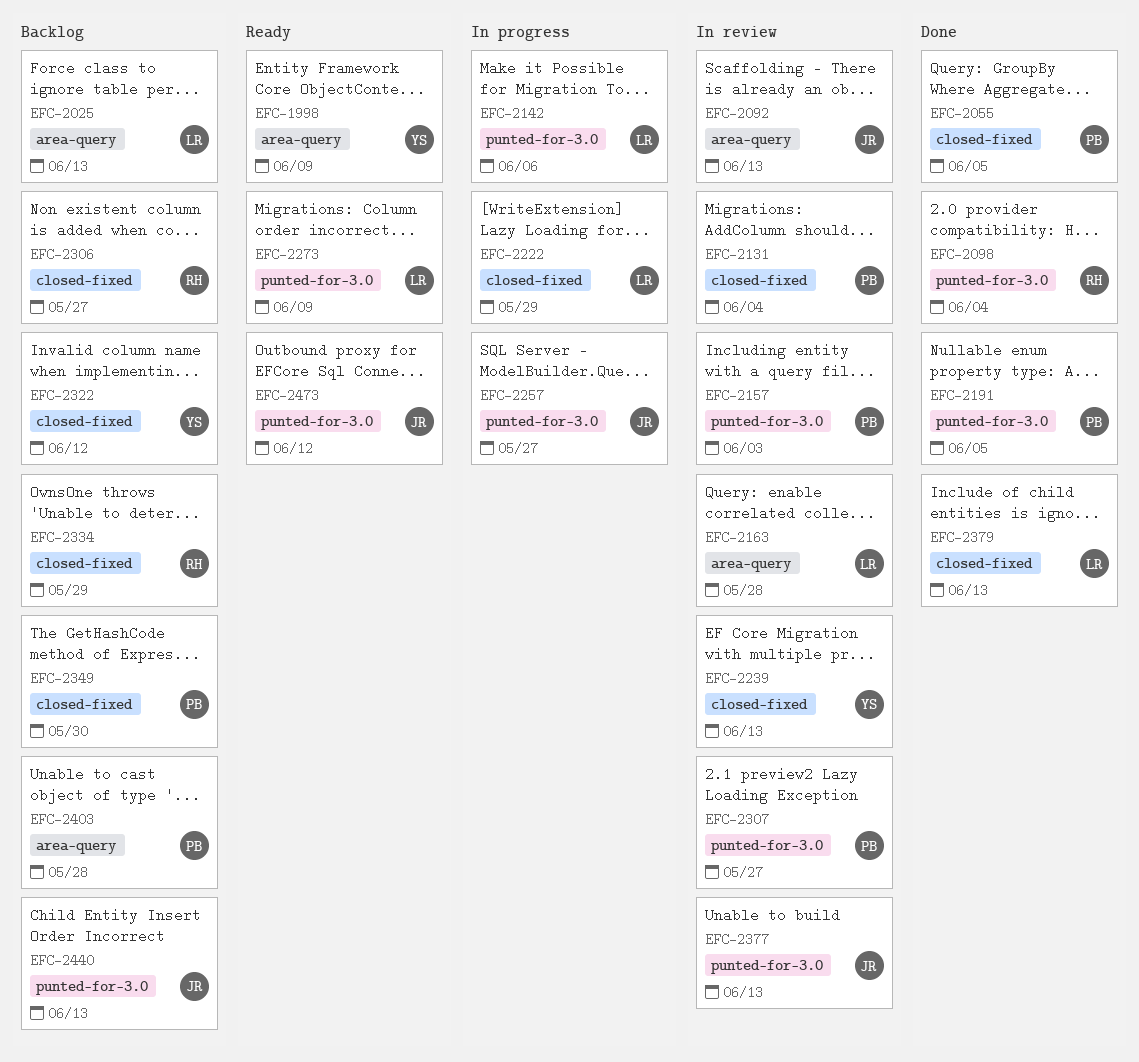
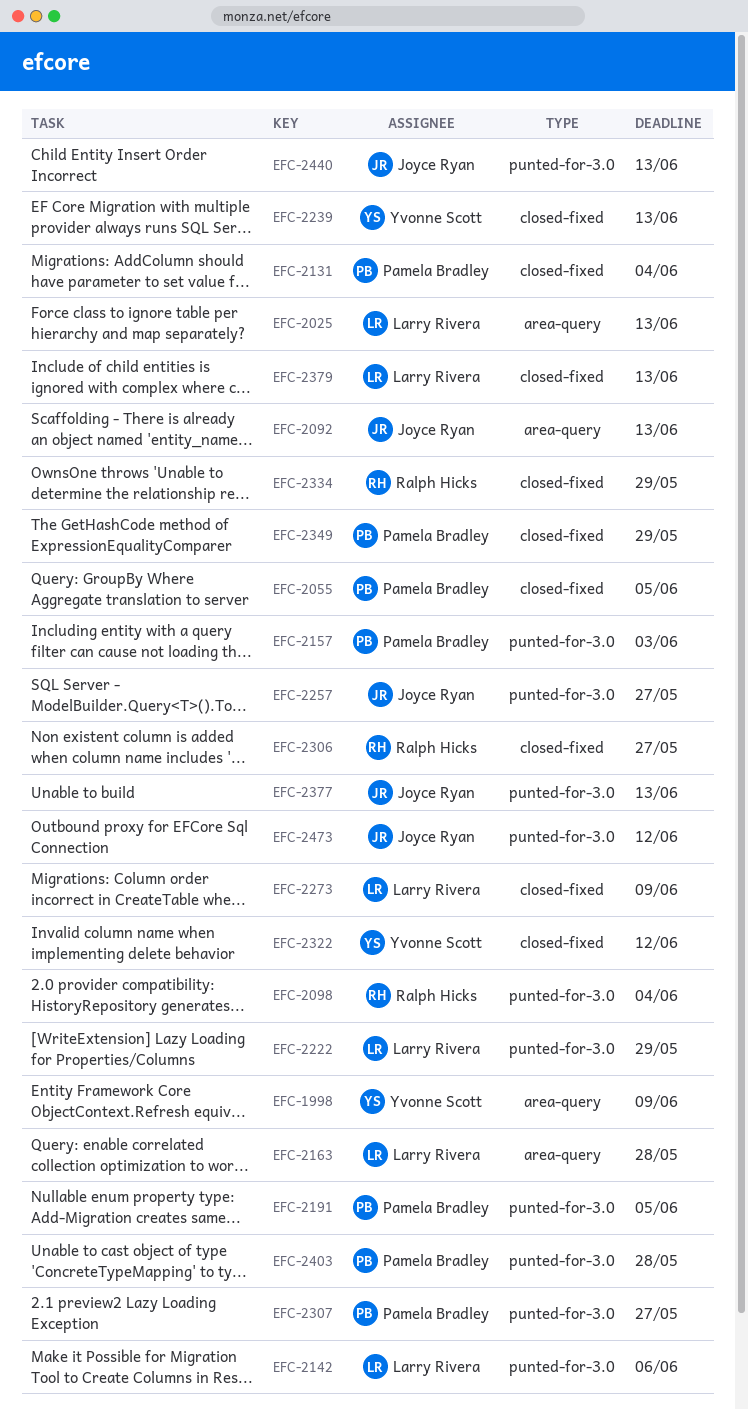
EFC-2222, label: closed-fixed -> punted-for-3.0
EFC-2273, label: punted-for-3.0 -> closed-fixed
EFC-2349, due: May 30 -> May 29
EFC-2403, label: area-query -> punted-for-3.0

